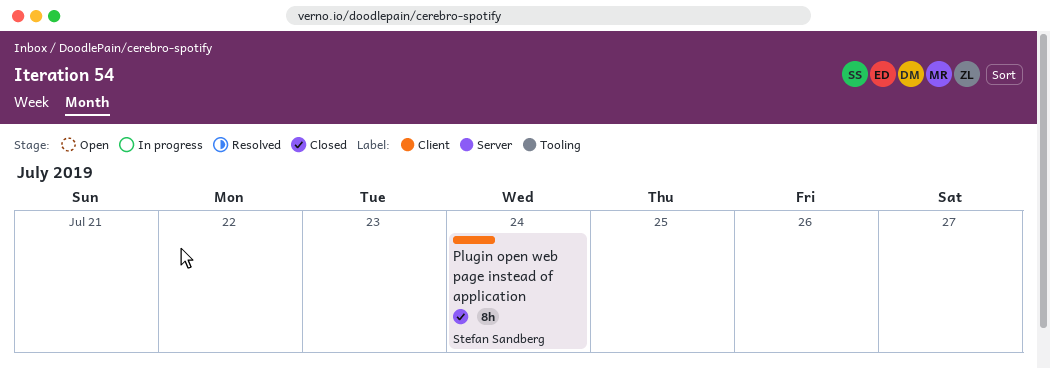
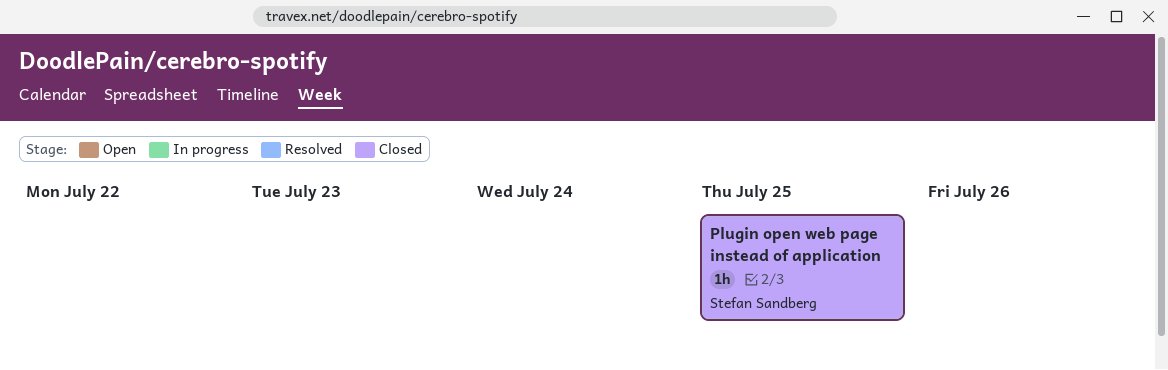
Plugin open web page instead of application, estimate: 8h -> 1h
Plugin open web page instead of application, due: Jul 24 -> Jul 25

